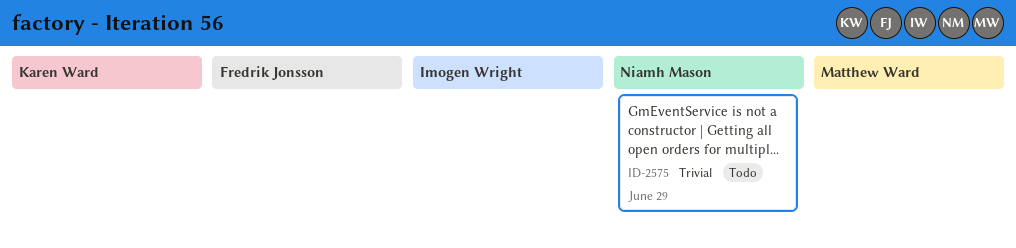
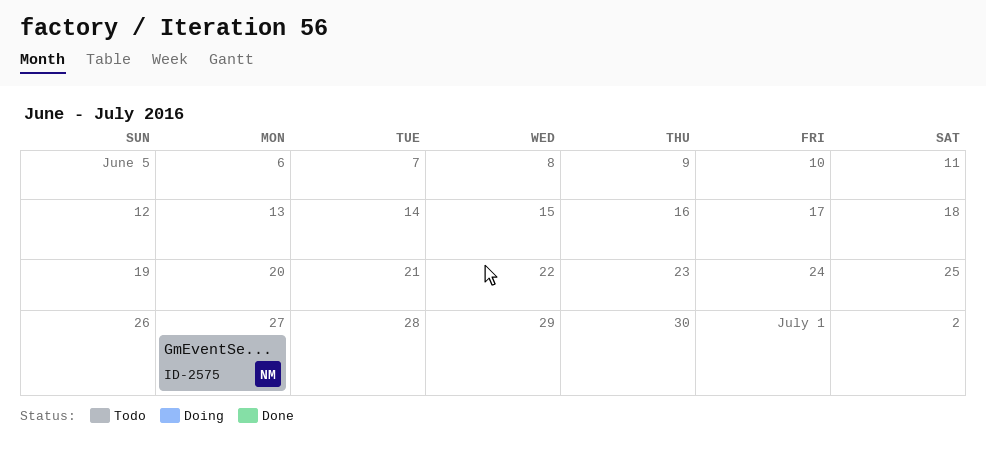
ID-2575, due: Jun 29 -> Jun 27

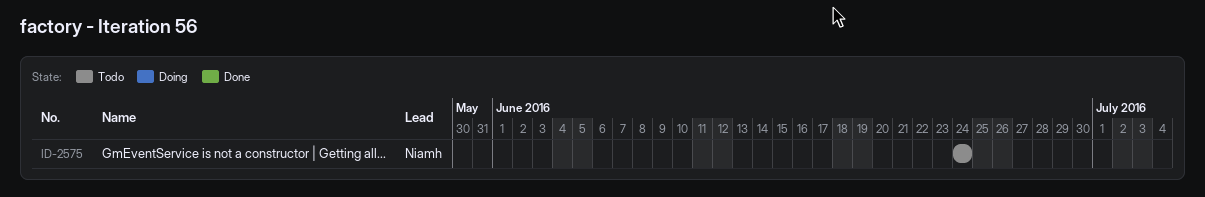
ID-2575, due: Jun 27 -> Jun 24

